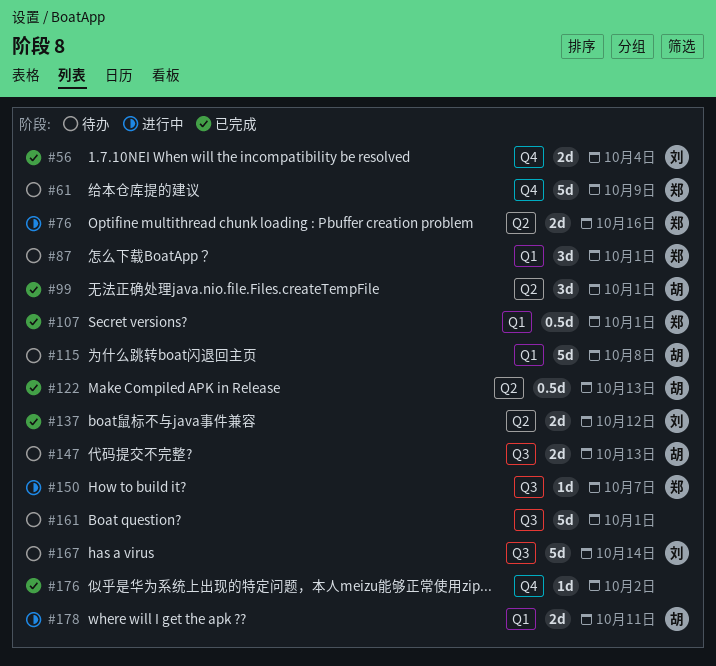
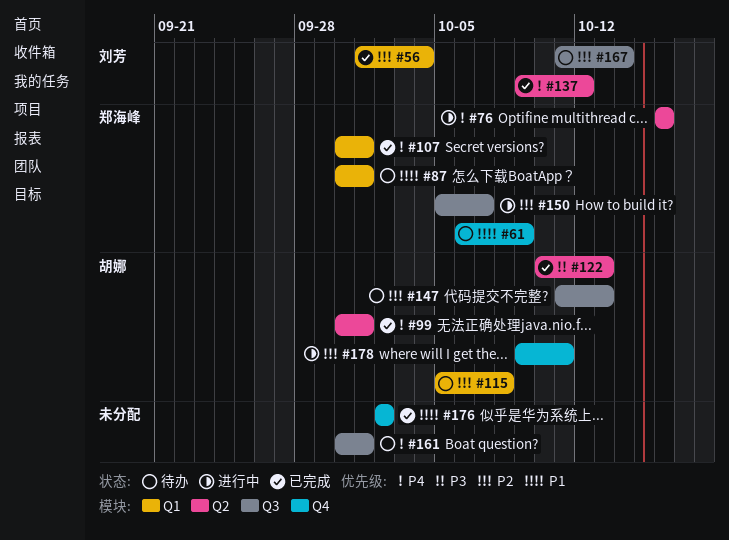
#56, label: Q4 -> Q1
#178, label: Q1 -> Q4

